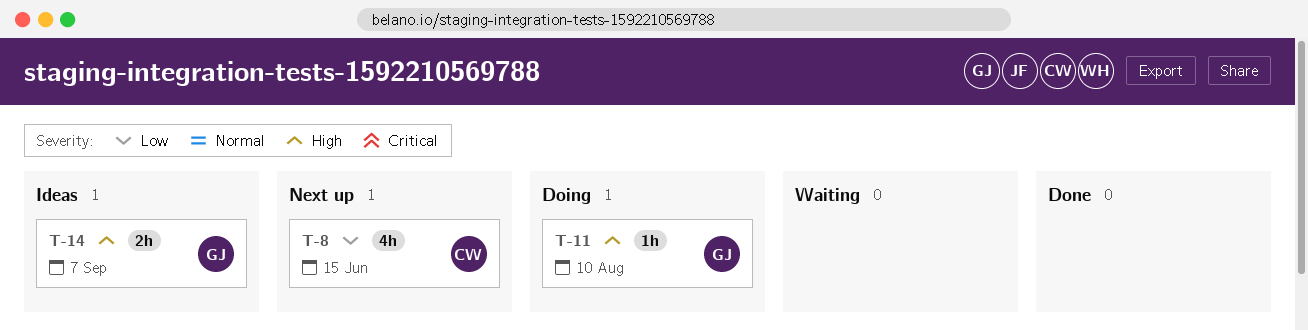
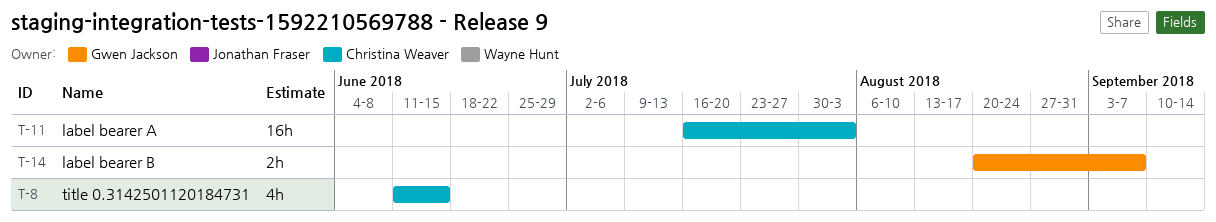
T-11, owner: Gwen Jackson -> Christina Weaver
T-11, estimate: 1h -> 16h
T-11, due: Aug 10 -> Aug 3

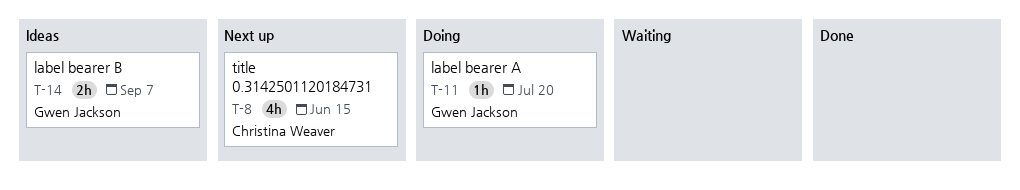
T-11, owner: Christina Weaver -> Gwen Jackson
T-11, estimate: 16h -> 1h
T-11, due: Aug 3 -> Jul 20

